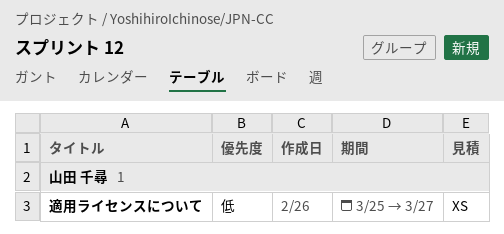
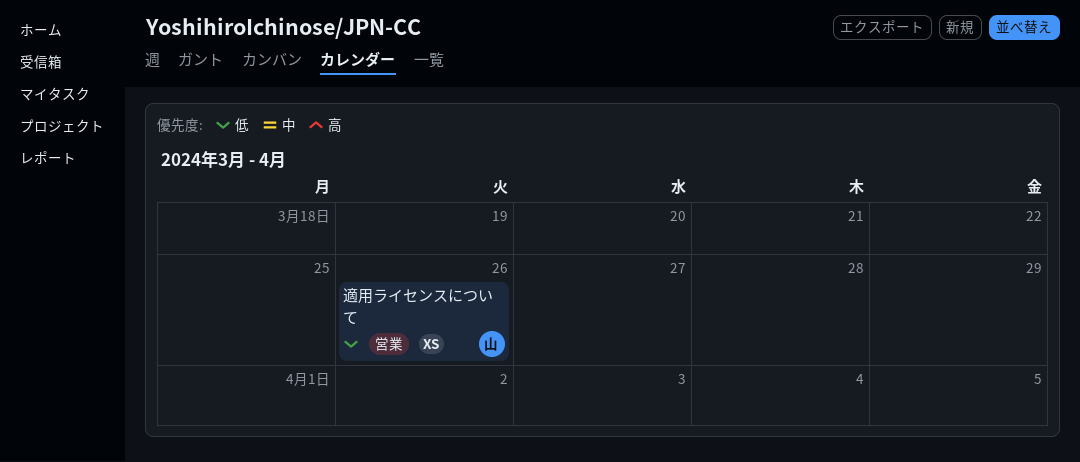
適用ライセンスについて, due: Mar 27 -> Mar 26

